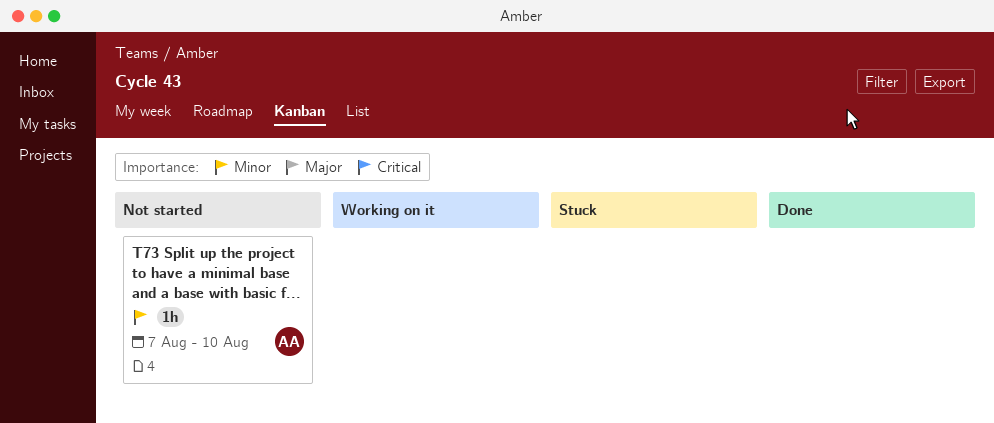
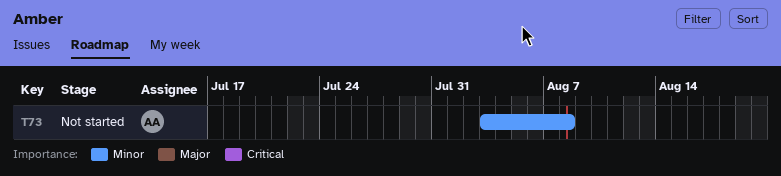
T73, start: Aug 7 -> Aug 3
T73, due: Aug 10 -> Aug 8

